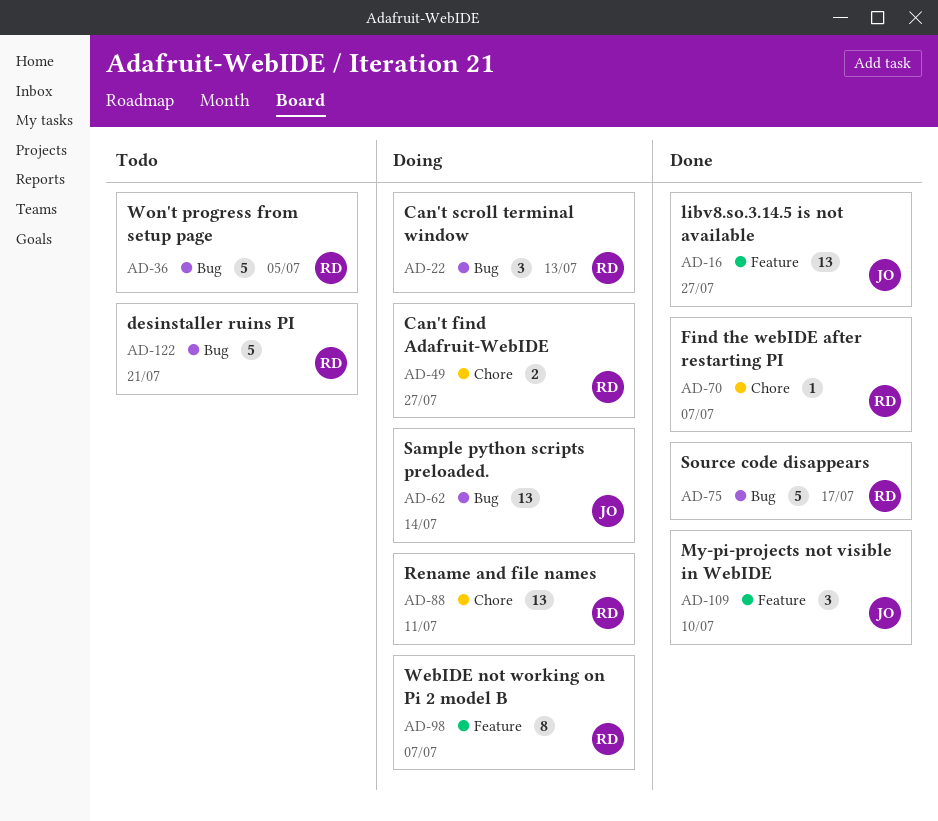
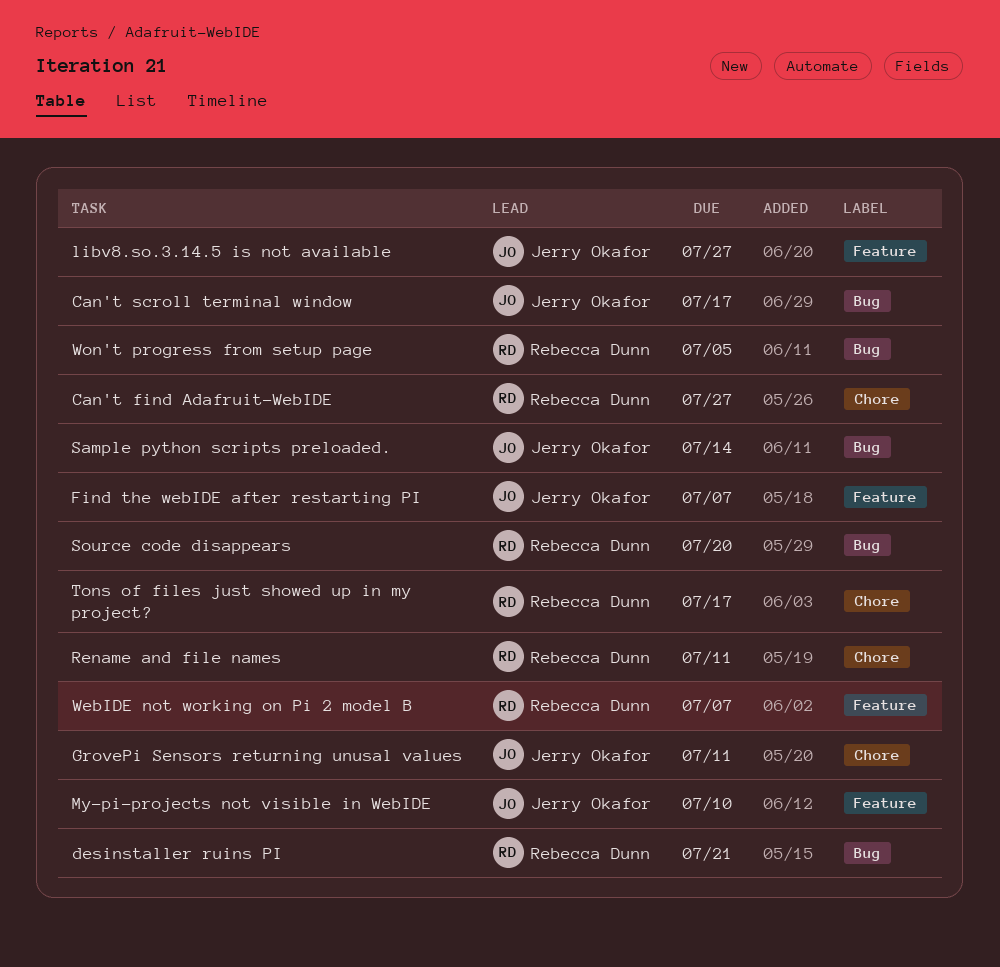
Can't scroll terminal window, owner: Rebecca Dunn -> Jerry Okafor
Can't scroll terminal window, due: Jul 13 -> Jul 17
Find the webIDE after restarting PI, owner: Rebecca Dunn -> Jerry Okafor
Find the webIDE after restarting PI, label: Chore -> Feature
GrovePi Sensors returning unusal values: none -> present
Source code disappears, due: Jul 17 -> Jul 20
Tons of files just showed up in my project?: none -> present

